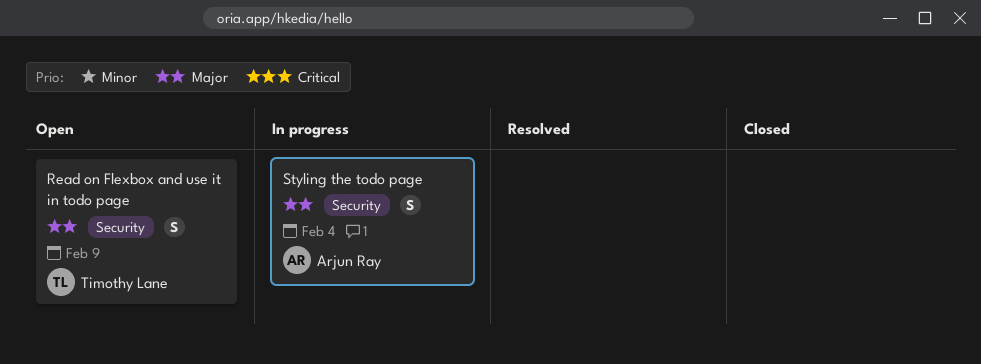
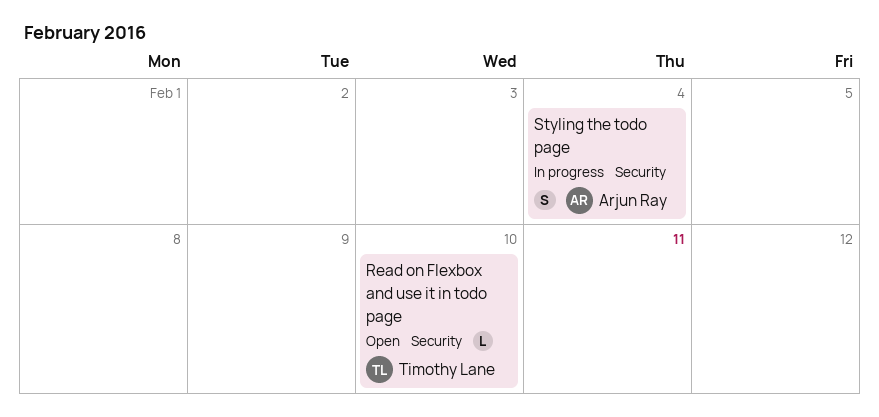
Read on Flexbox and use it in todo page, estimate: S -> L
Read on Flexbox and use it in todo page, due: Feb 9 -> Feb 10

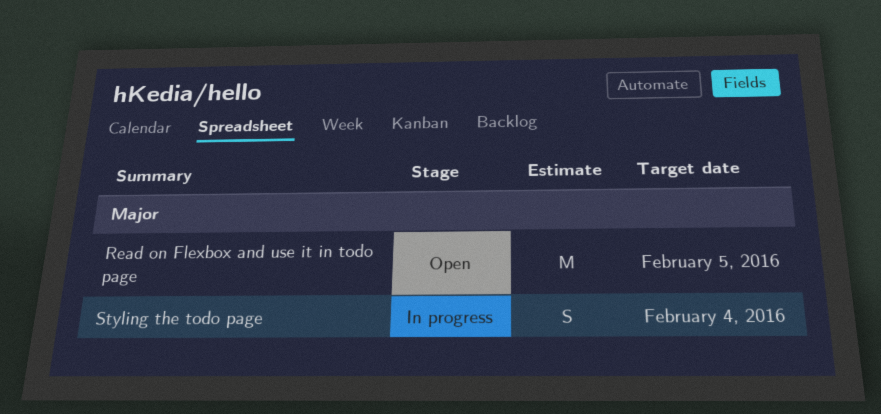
Read on Flexbox and use it in todo page, estimate: L -> M
Read on Flexbox and use it in todo page, due: Feb 10 -> Feb 5

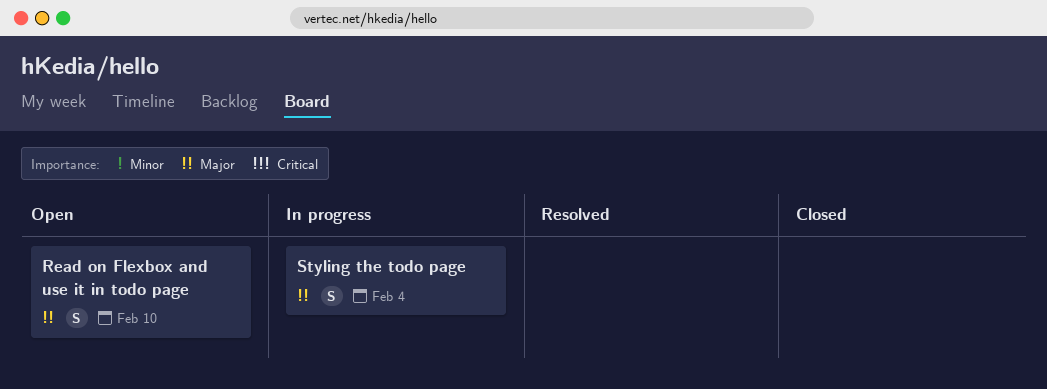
Read on Flexbox and use it in todo page, estimate: M -> S
Read on Flexbox and use it in todo page, due: Feb 5 -> Feb 10

